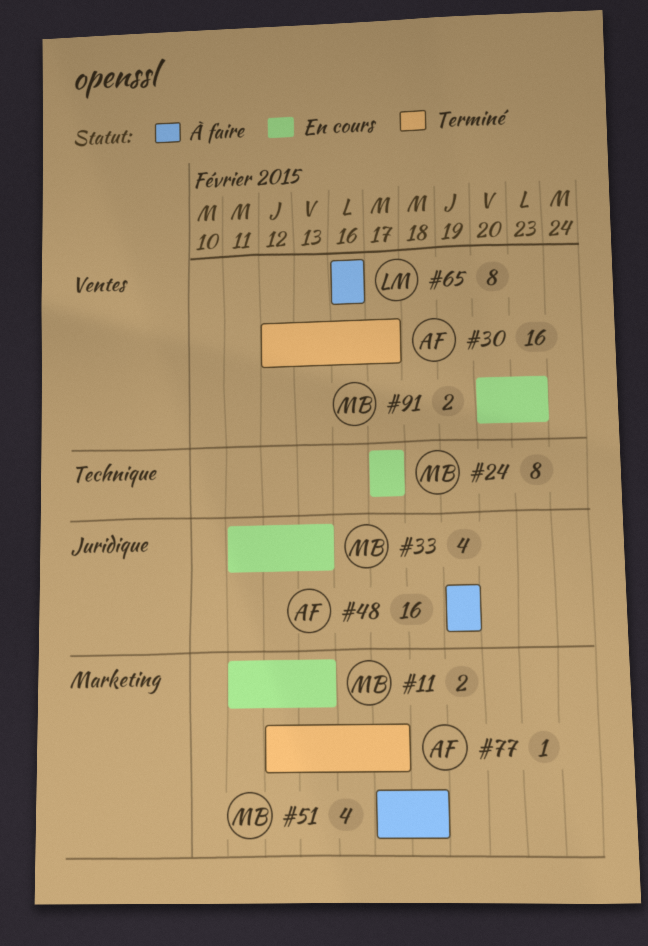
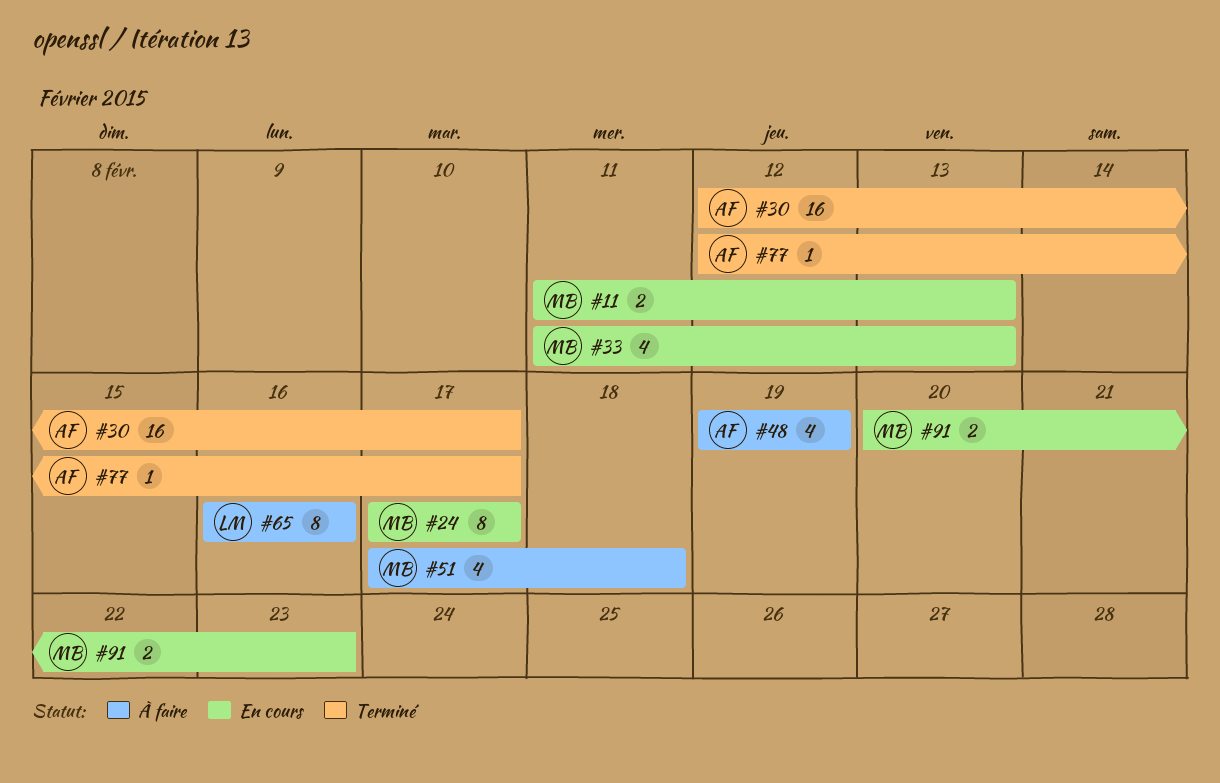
#48, estimate: 16 -> 4

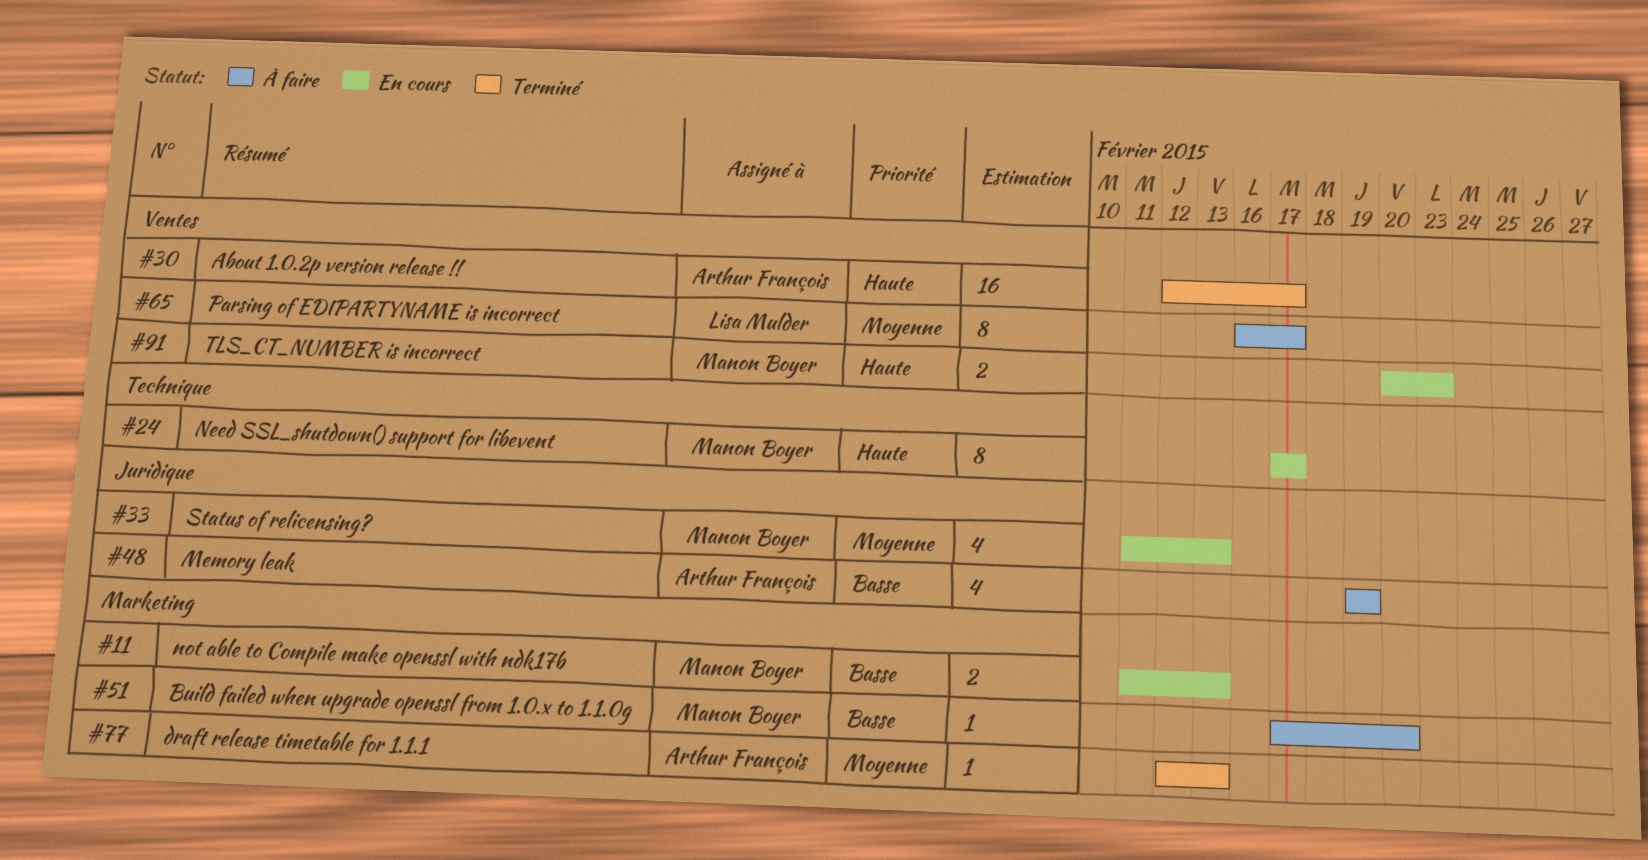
#51, estimate: 4 -> 1
#51, due: Feb 18 -> Feb 20
#65, due: Feb 16 -> Feb 17
#77, due: Feb 17 -> Feb 13

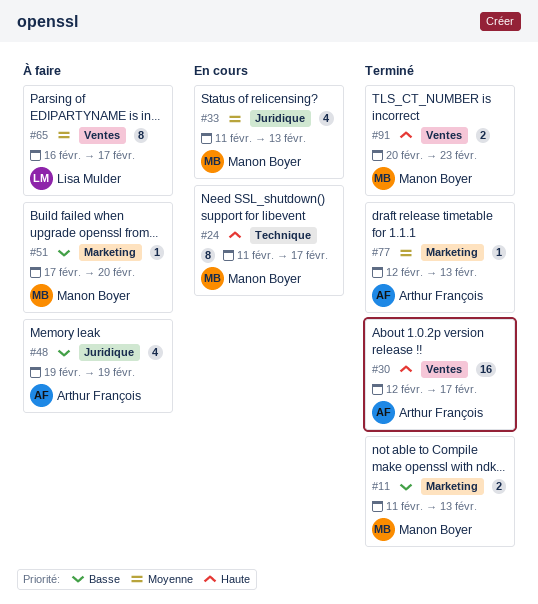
#11, status: En cours -> Terminé
#24, start: Feb 17 -> Feb 11
#91, status: En cours -> Terminé

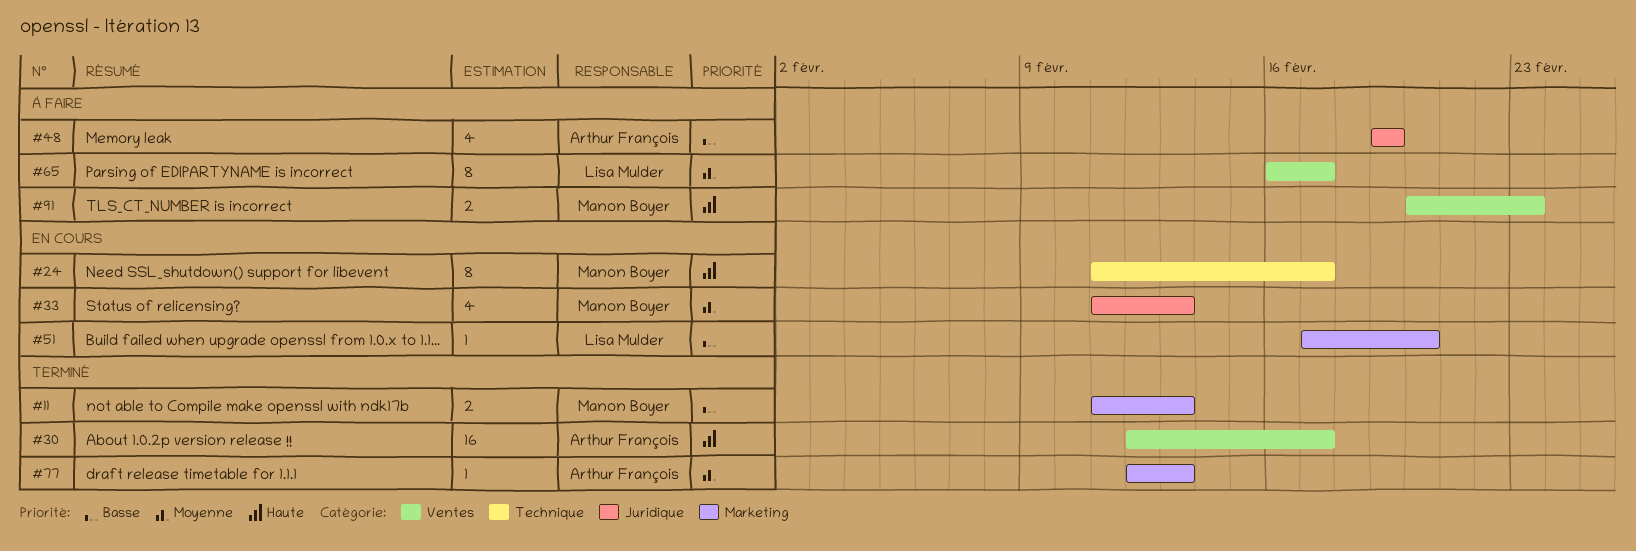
#51, status: À faire -> En cours
#51, owner: Manon Boyer -> Lisa Mulder
#91, status: Terminé -> À faire

